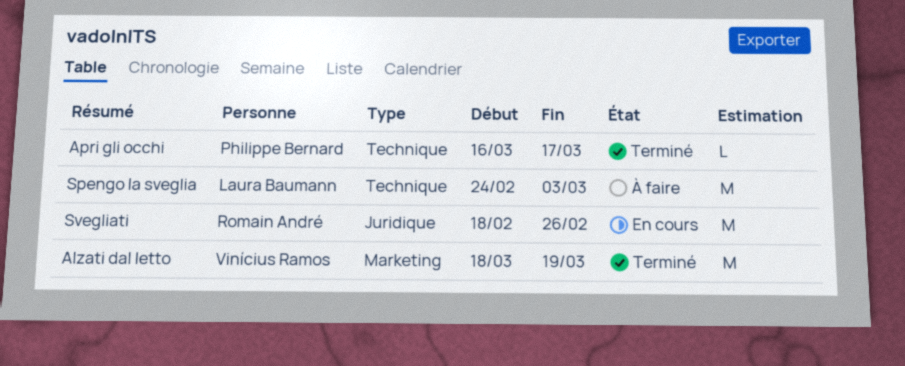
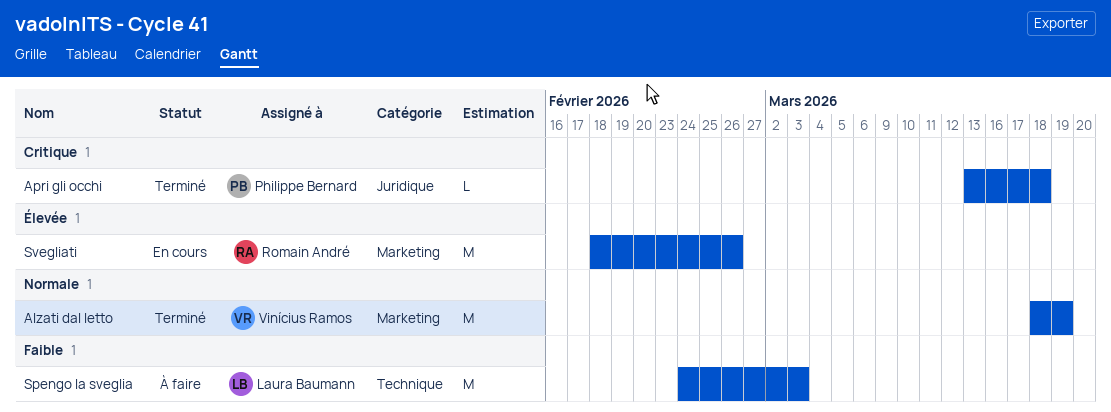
Apri gli occhi, label: Technique -> Juridique
Apri gli occhi, start: Mar 16 -> Mar 13
Apri gli occhi, due: Mar 17 -> Mar 18
Svegliati, label: Juridique -> Marketing

